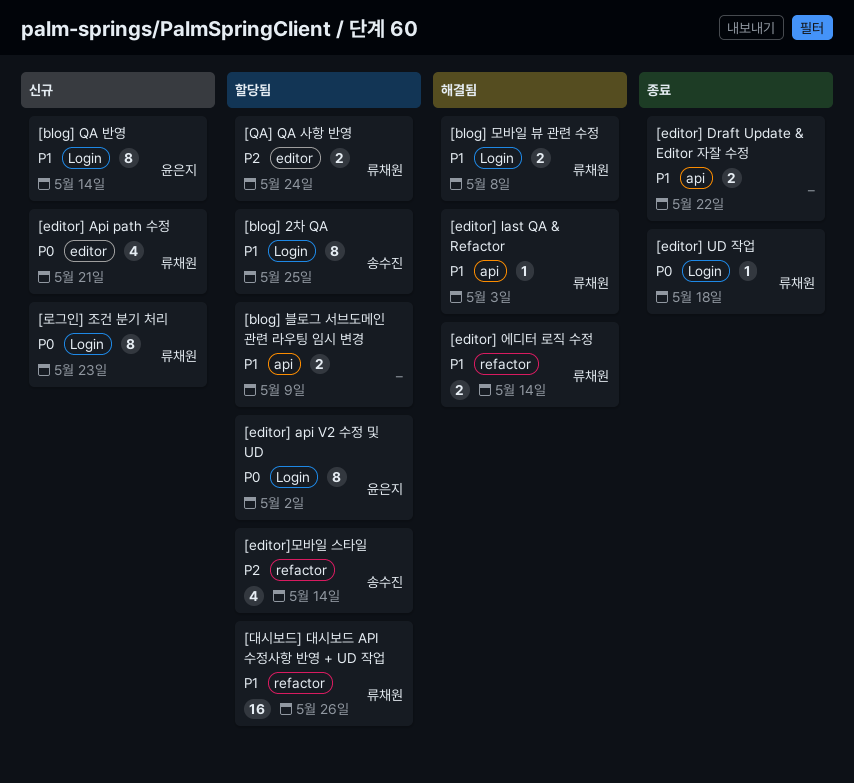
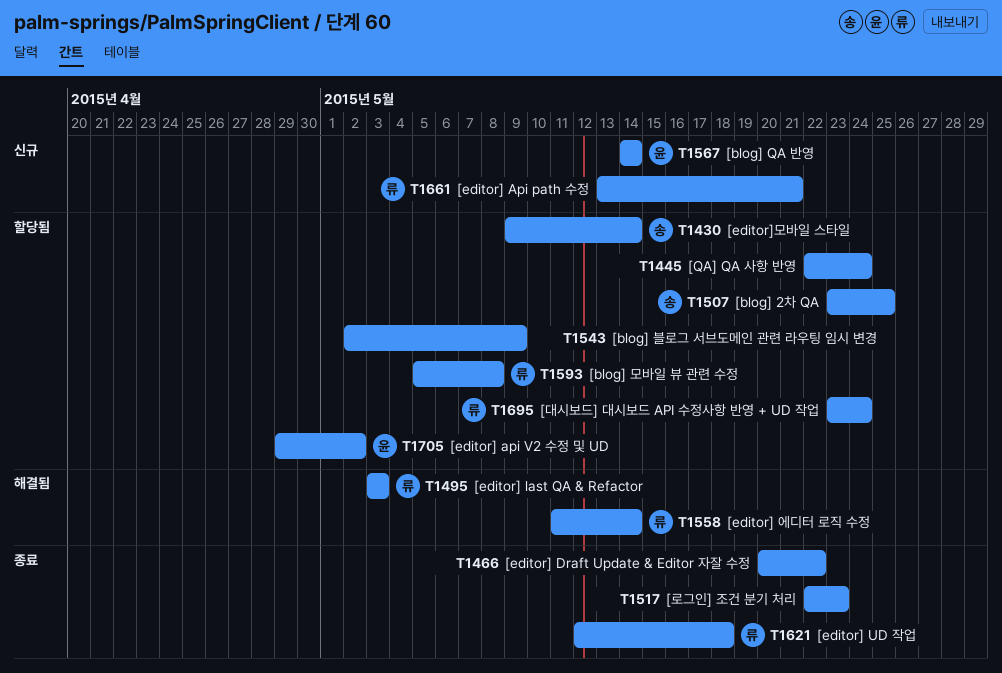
[blog] 모바일 뷰 관련 수정, status: 해결됨 -> 할당됨
[QA] QA 사항 반영, owner: 류채원 -> none
[대시보드] 대시보드 API 수정사항 반영 + UD 작업, due: May 26 -> May 24
[로그인] 조건 분기 처리, status: 신규 -> 종료
[로그인] 조건 분기 처리, owner: 류채원 -> none

